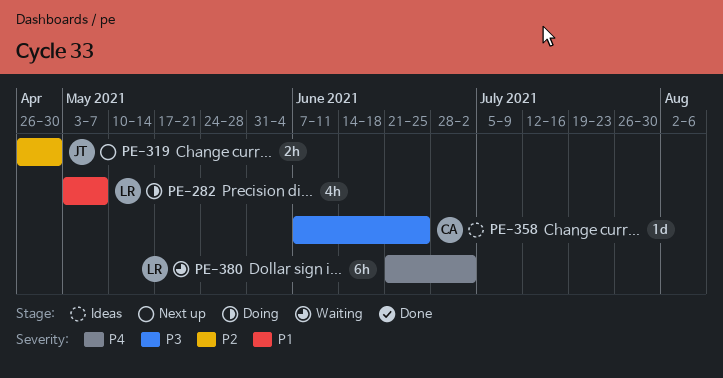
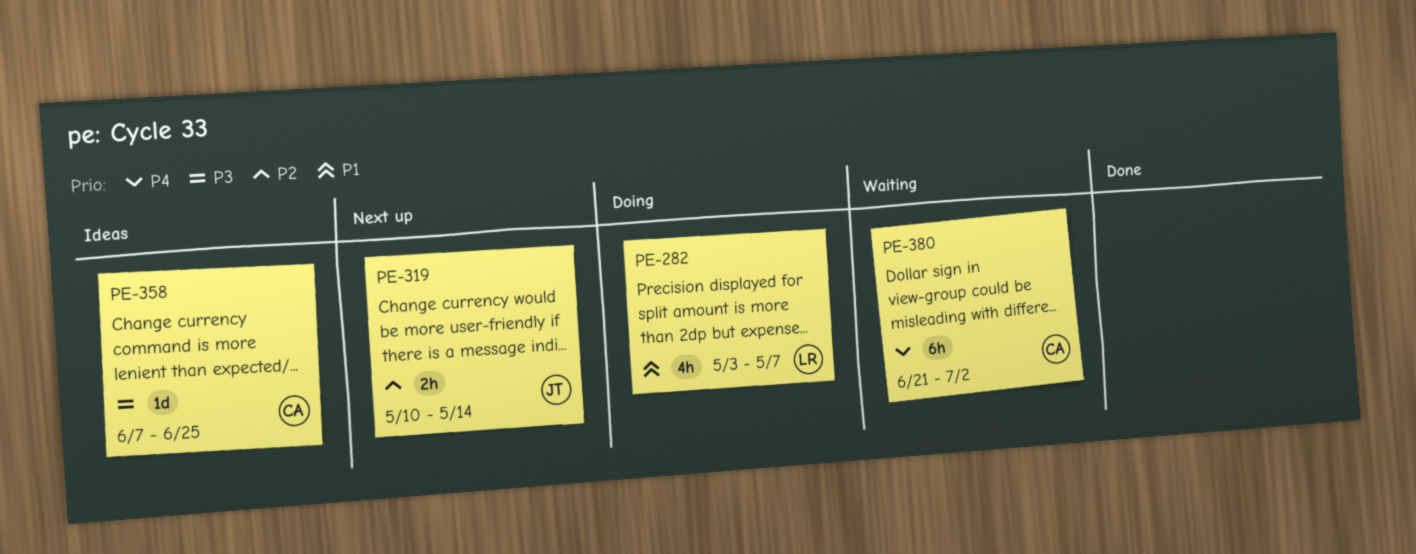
PE-319, start: Apr 26 -> May 10
PE-319, due: Apr 30 -> May 14
PE-380, owner: LR -> CA

